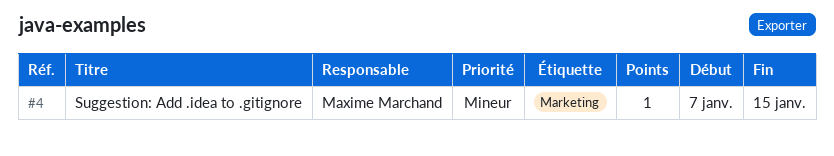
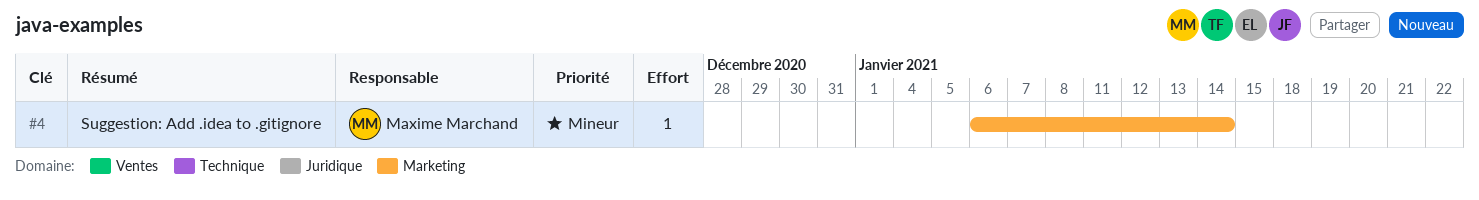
#4, start: Jan 7 -> Jan 6
#4, due: Jan 15 -> Jan 14

